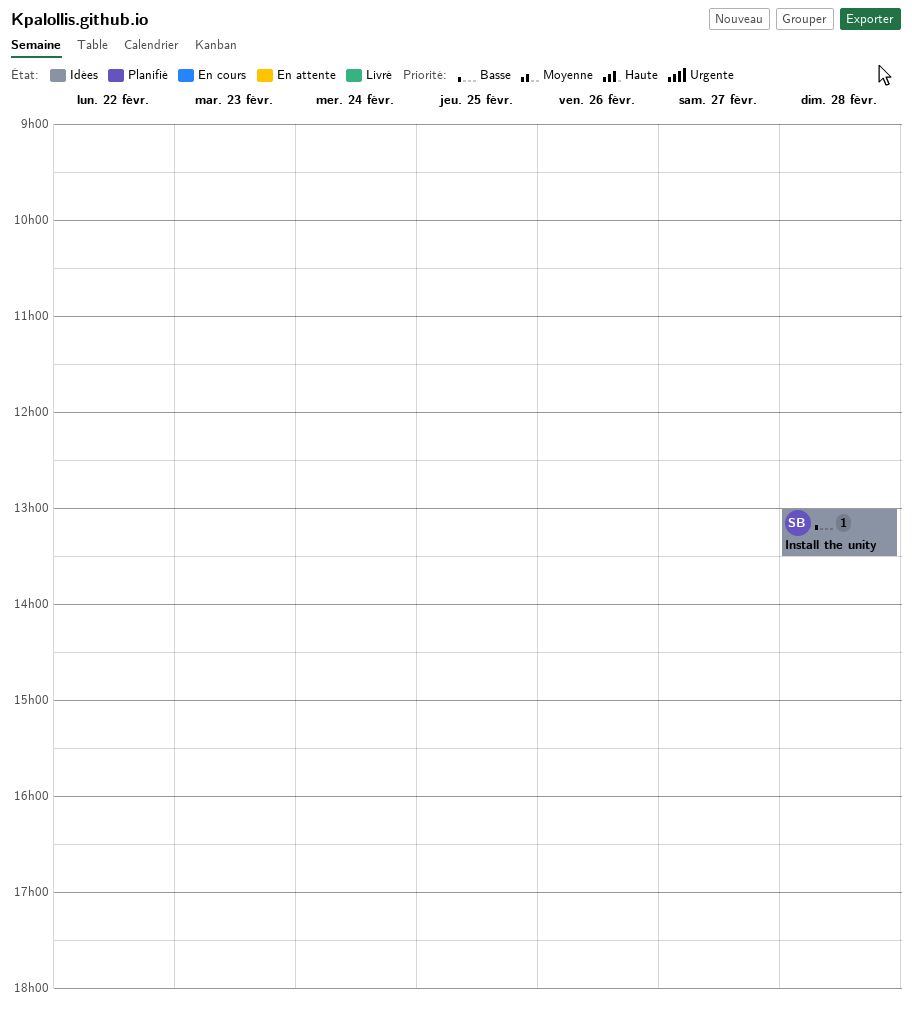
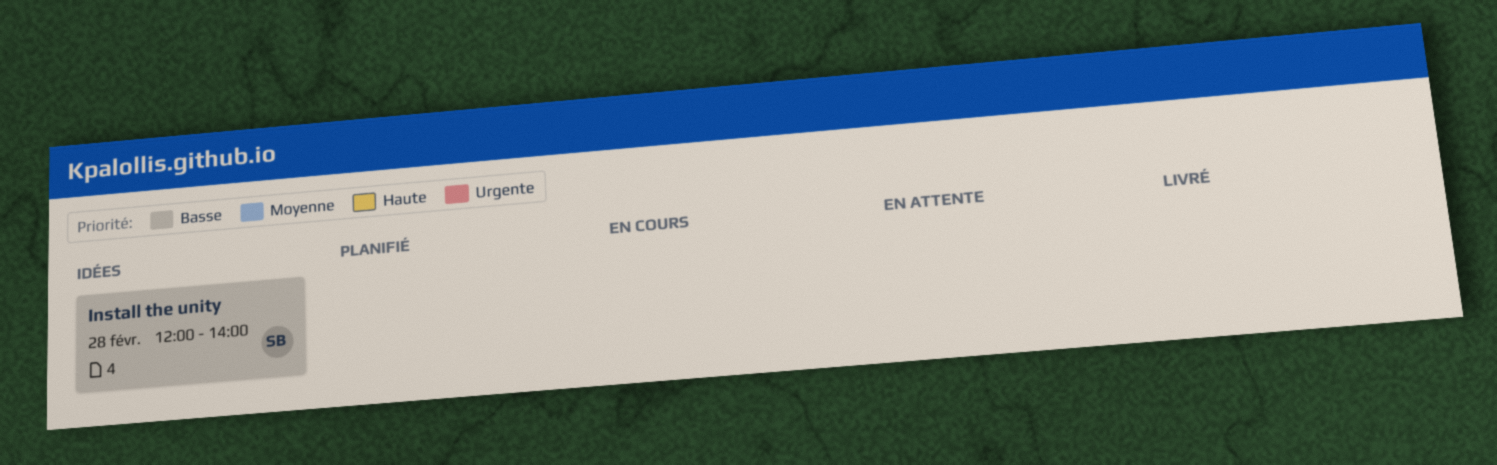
Install the unity, begins: 13:00 -> 12:00
Install the unity, ends: 13:30 -> 14:00

